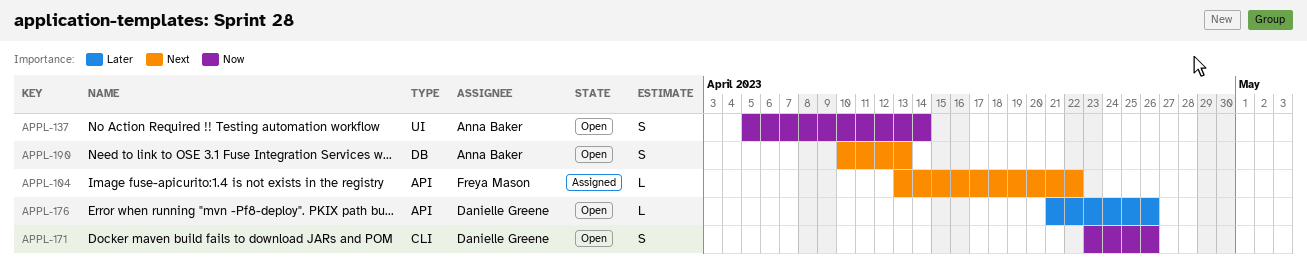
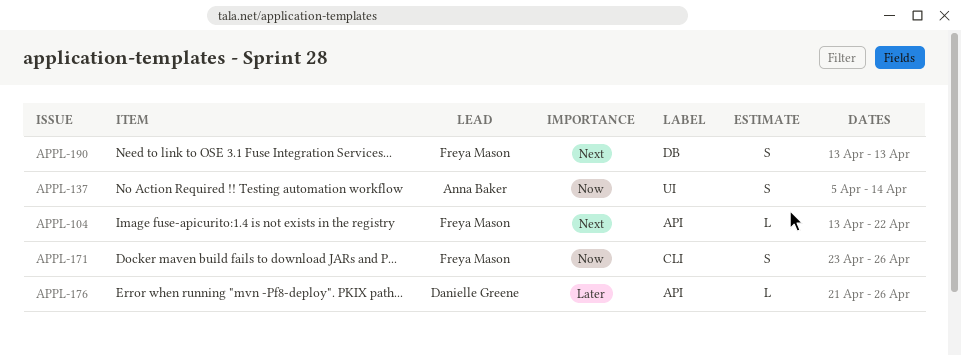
APPL-171, owner: Danielle Greene -> Freya Mason
APPL-190, owner: Anna Baker -> Freya Mason
APPL-190, start: Apr 10 -> Apr 13

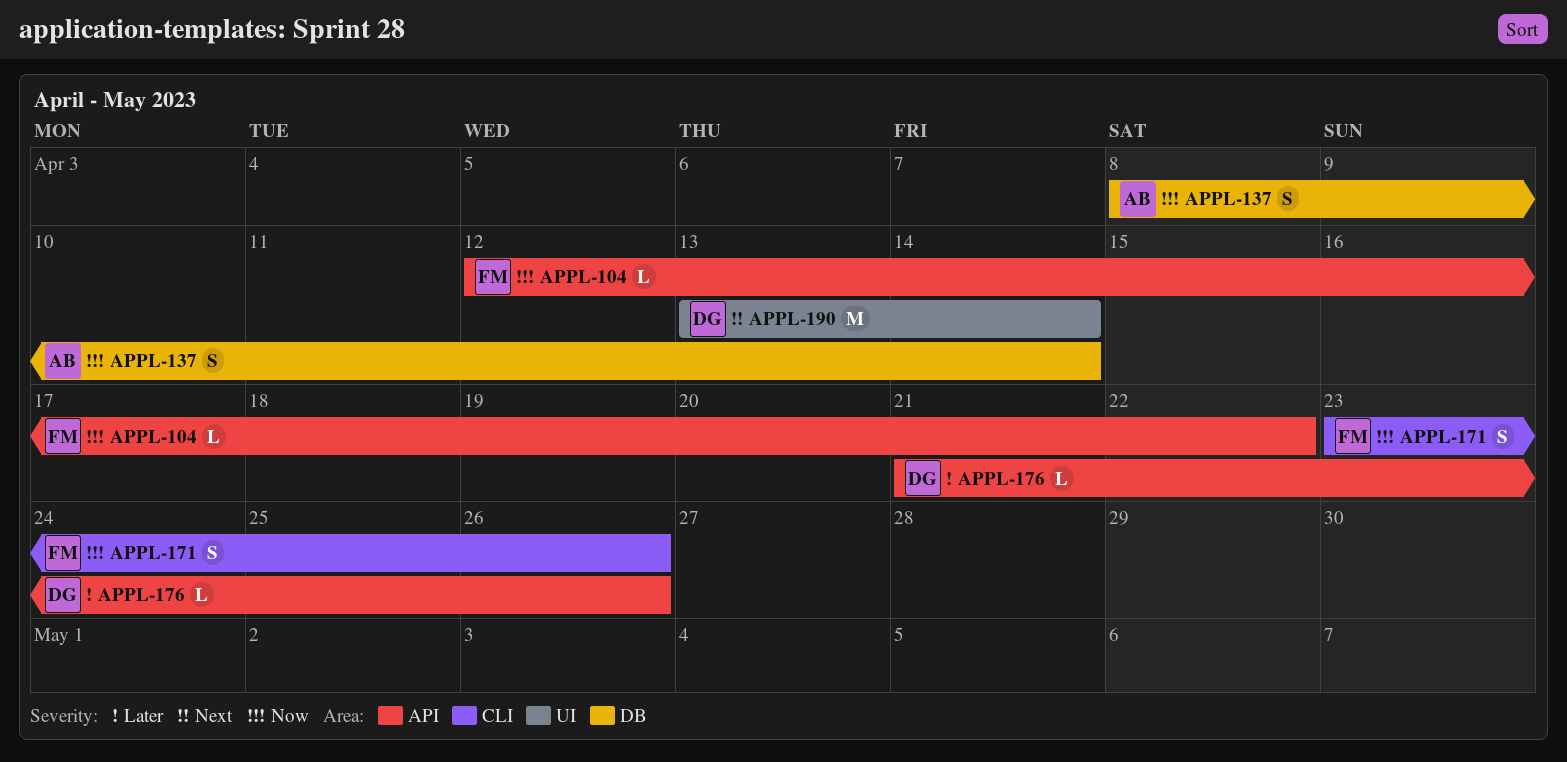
APPL-104, priority: Next -> Now
APPL-104, start: Apr 13 -> Apr 12
APPL-137, label: UI -> DB
APPL-137, start: Apr 5 -> Apr 8
APPL-190, owner: Freya Mason -> Danielle Greene
APPL-190, label: DB -> UI
APPL-190, estimate: S -> M
APPL-190, due: Apr 13 -> Apr 14

